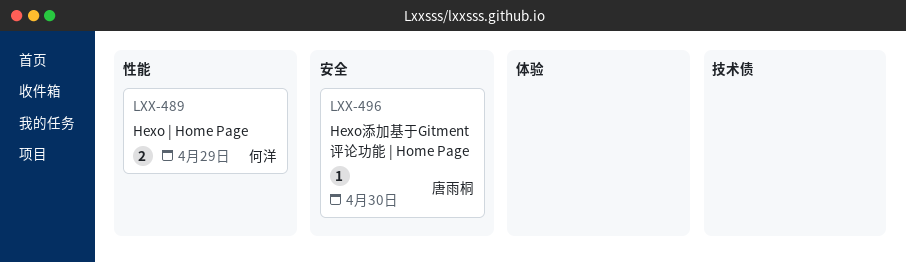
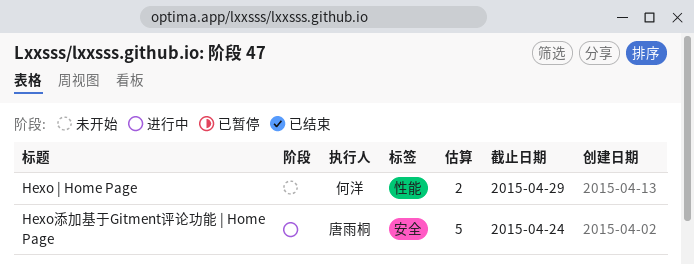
Hexo添加基于Gitment评论功能 | Home Page, estimate: 1 -> 5
Hexo添加基于Gitment评论功能 | Home Page, due: Apr 30 -> Apr 24

